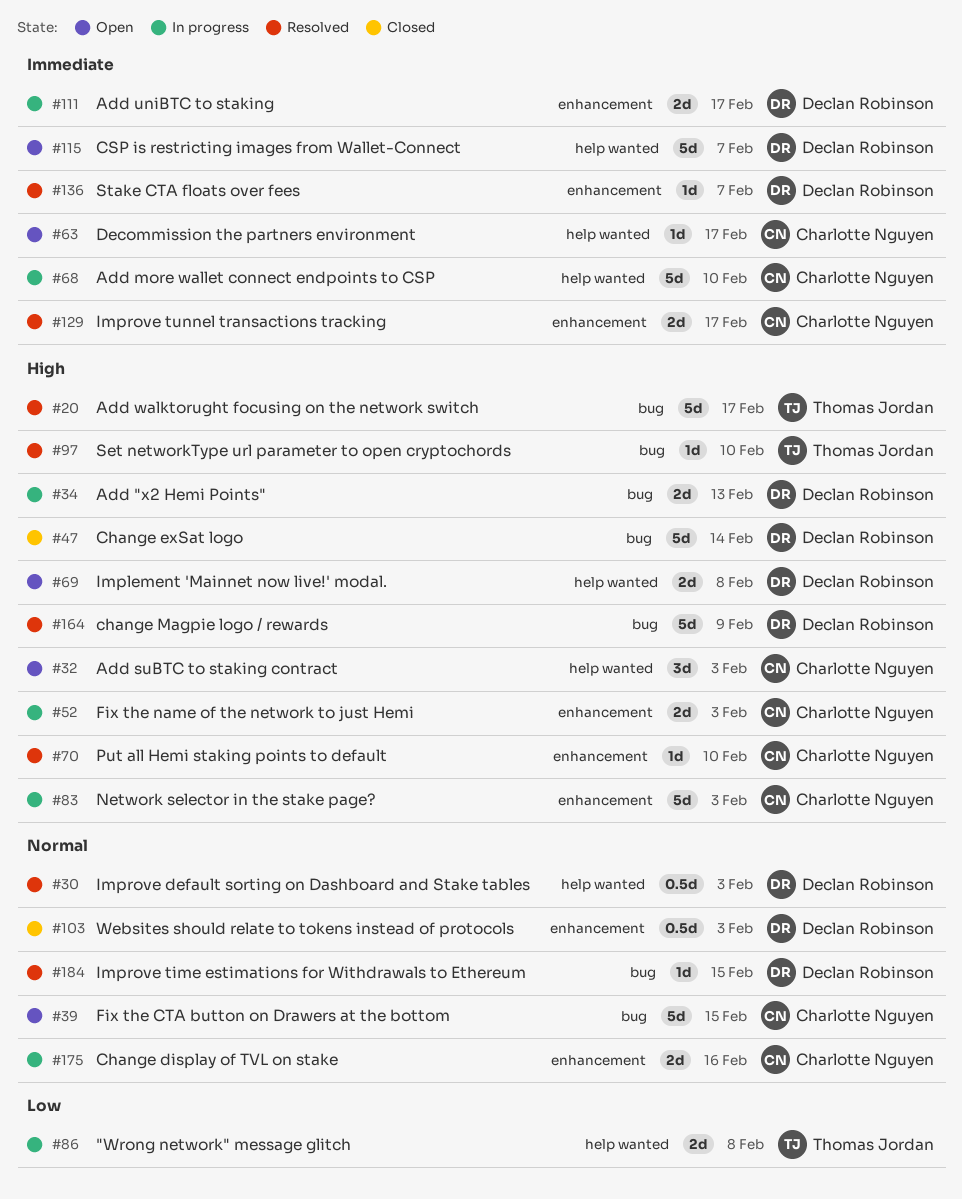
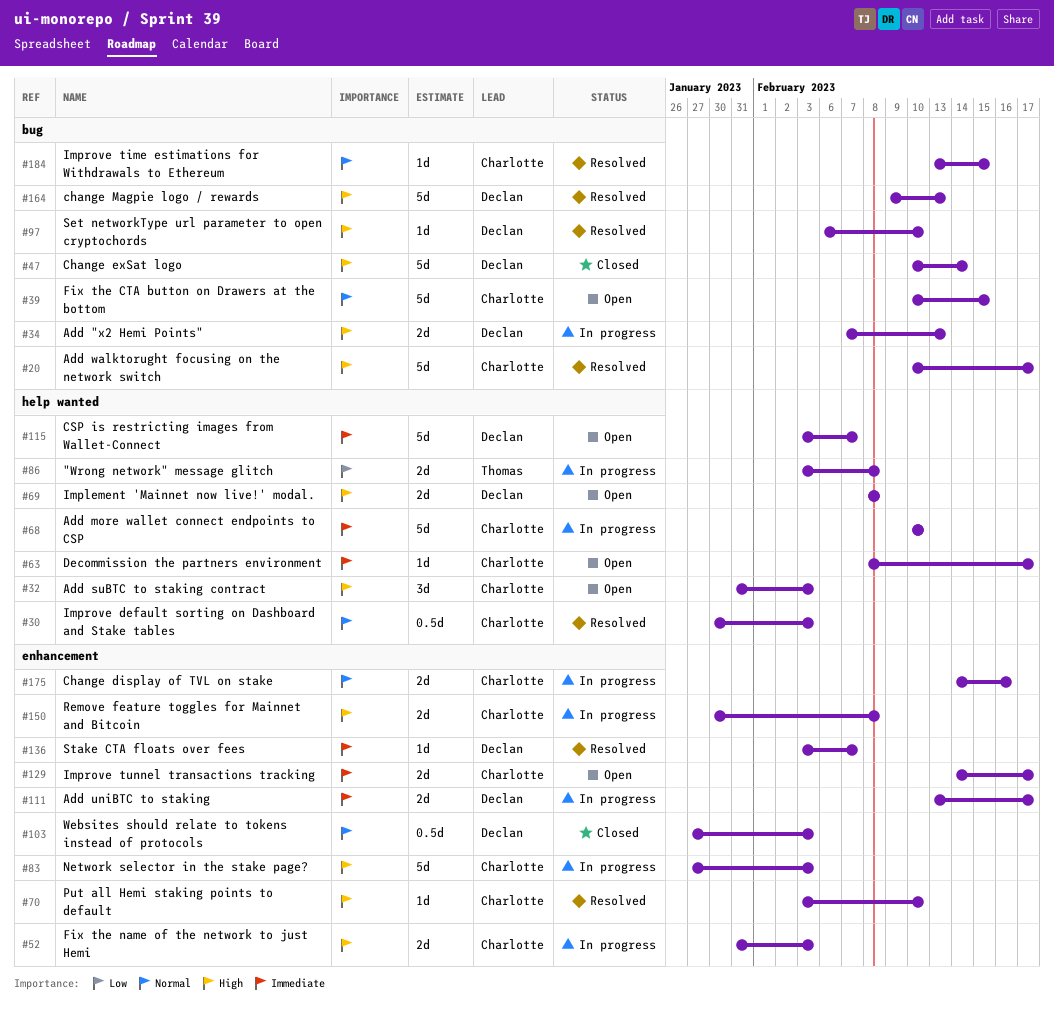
#20, owner: Thomas Jordan -> Charlotte Nguyen
#30, owner: Declan Robinson -> Charlotte Nguyen
#97, owner: Thomas Jordan -> Declan Robinson
#129, status: Resolved -> Open
#150: none -> present
#164, due: Feb 9 -> Feb 13
#184, owner: Declan Robinson -> Charlotte Nguyen

